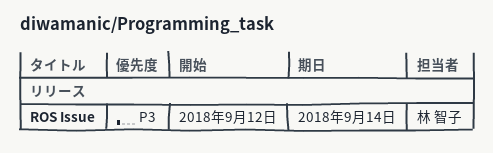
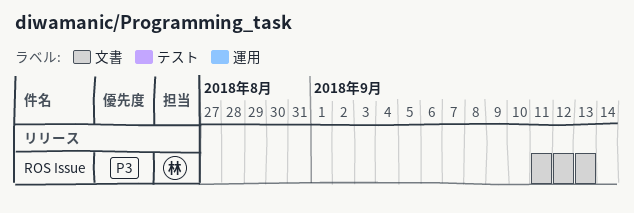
ROS Issue, start: Sep 12 -> Sep 11
ROS Issue, due: Sep 14 -> Sep 13

